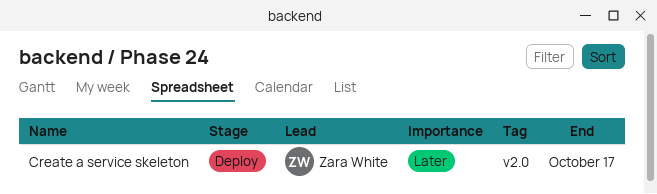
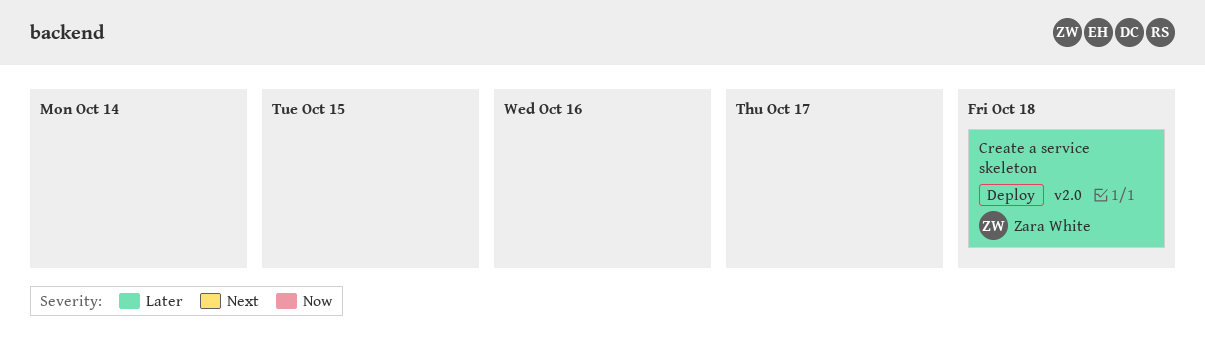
Create a service skeleton, due: Oct 17 -> Oct 18

